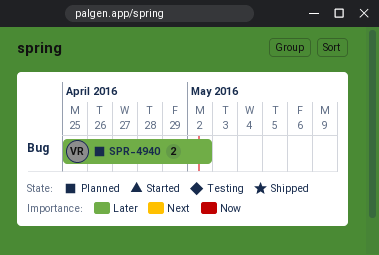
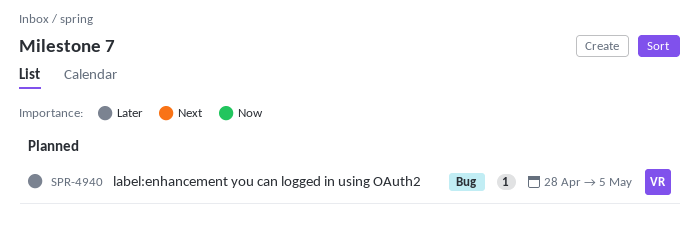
SPR-4940, estimate: 2 -> 1
SPR-4940, start: Apr 25 -> Apr 28
SPR-4940, due: May 2 -> May 5

